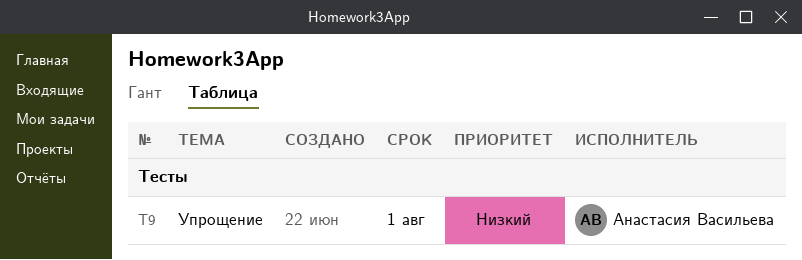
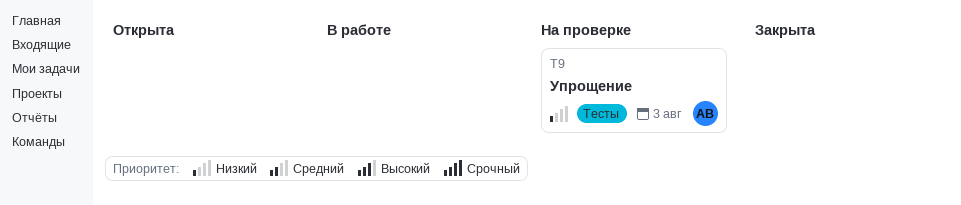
T9, due: Aug 1 -> Aug 3

